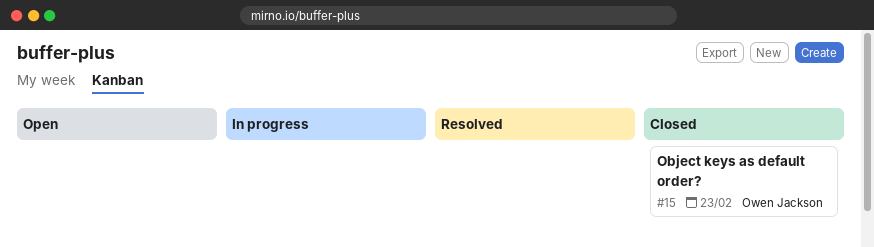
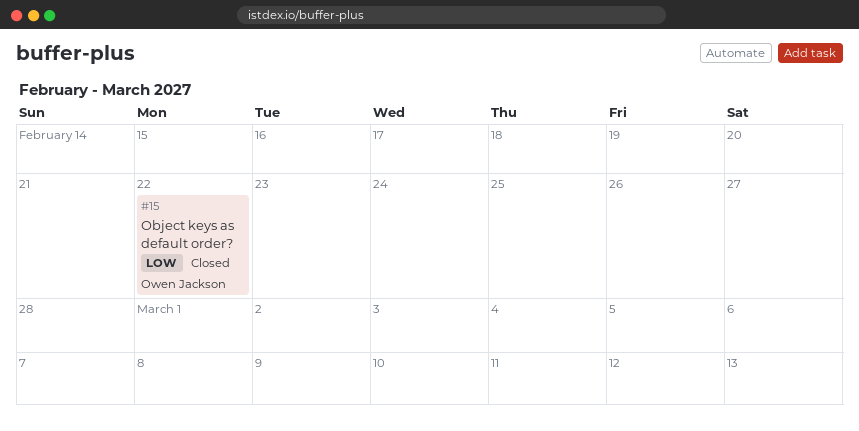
#15, due: Feb 23 -> Feb 22

